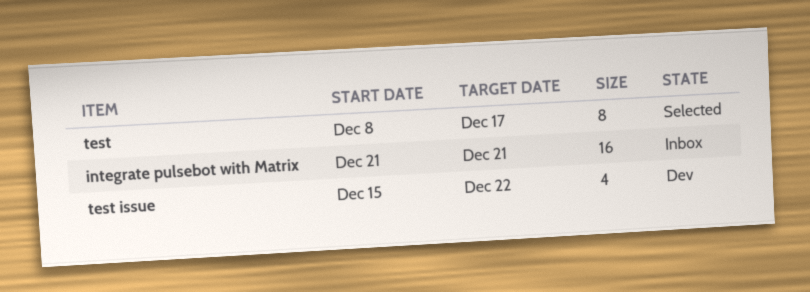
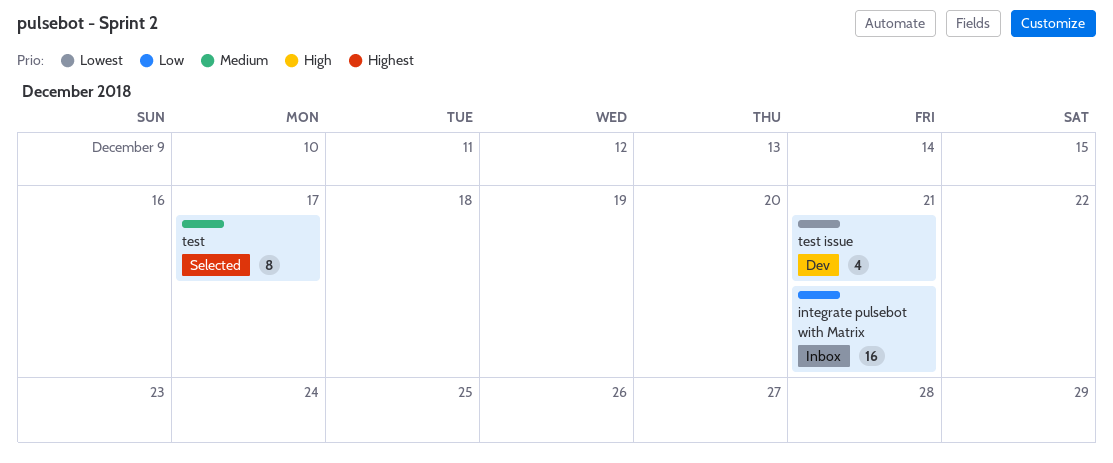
test issue, due: Dec 22 -> Dec 21

